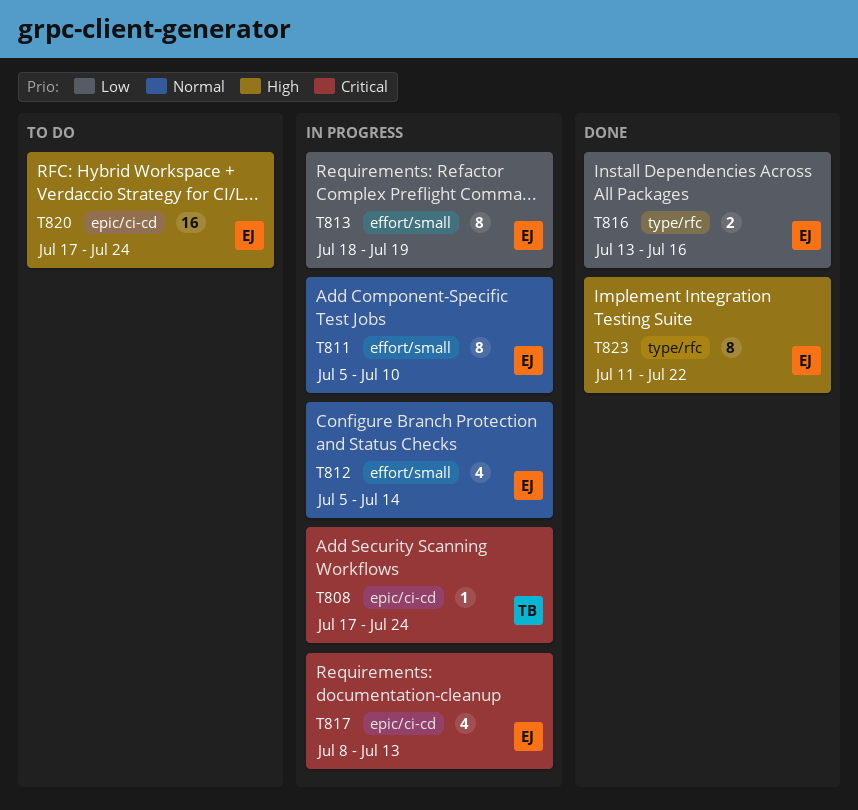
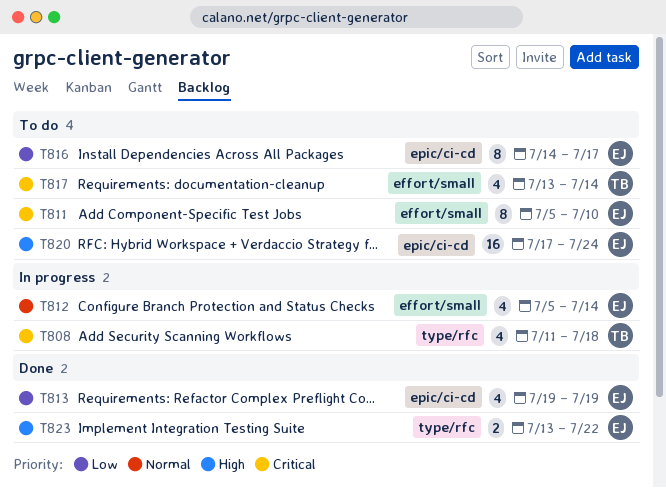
T808, label: epic/ci-cd -> type/rfc
T808, estimate: 1 -> 4
T808, start: Jul 17 -> Jul 11
T808, due: Jul 24 -> Jul 18
T811, status: In progress -> To do
T811, priority: Normal -> Critical
T813, status: In progress -> Done
T813, label: effort/small -> epic/ci-cd
T813, estimate: 8 -> 4
T813, start: Jul 18 -> Jul 19
T816, status: Done -> To do
T816, label: type/rfc -> epic/ci-cd
T816, estimate: 2 -> 8
T816, start: Jul 13 -> Jul 14
T816, due: Jul 16 -> Jul 17
T817, status: In progress -> To do
T817, owner: EJ -> TB
T817, label: epic/ci-cd -> effort/small
T817, start: Jul 8 -> Jul 13
T817, due: Jul 13 -> Jul 14
T823, estimate: 8 -> 2
T823, start: Jul 11 -> Jul 13

